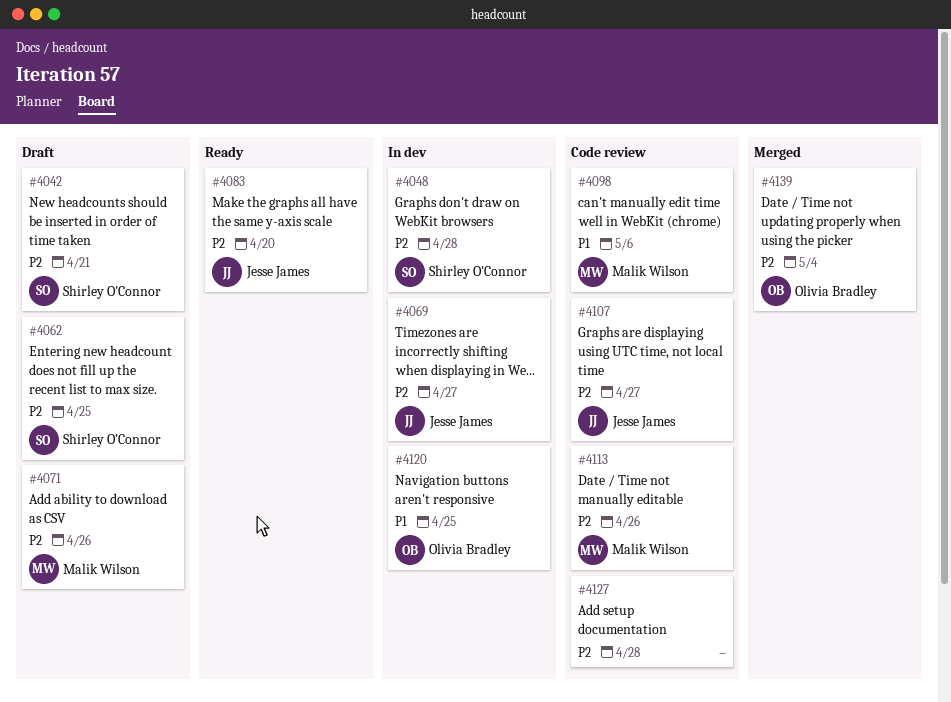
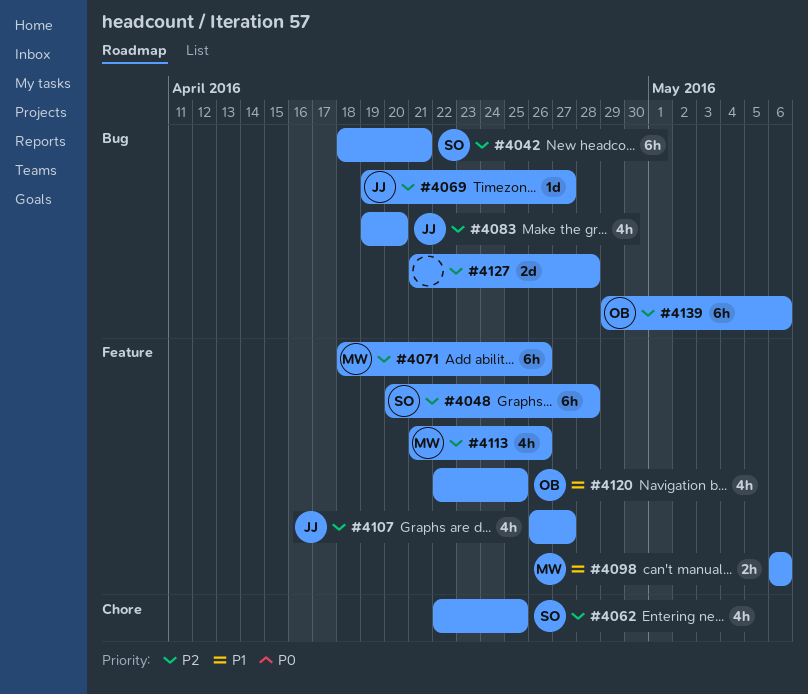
#4139, due: May 4 -> May 6

